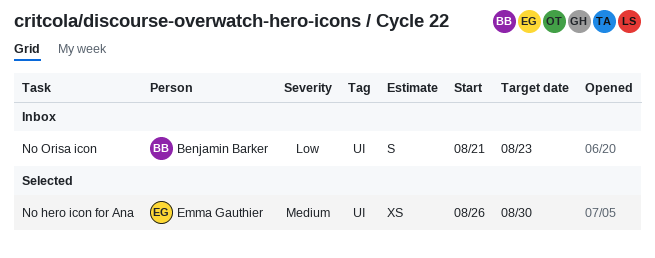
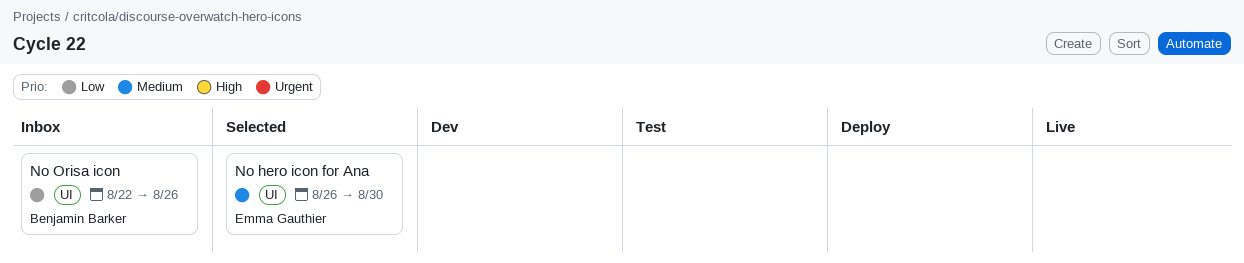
No Orisa icon, start: Aug 21 -> Aug 22
No Orisa icon, due: Aug 23 -> Aug 26

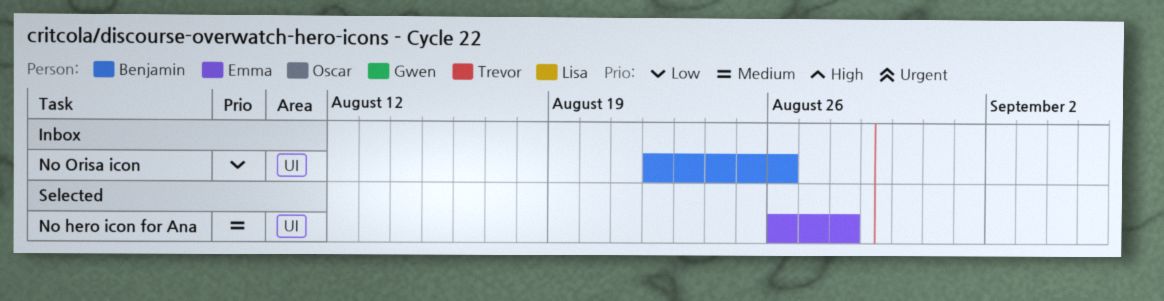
No hero icon for Ana, due: Aug 30 -> Aug 28

